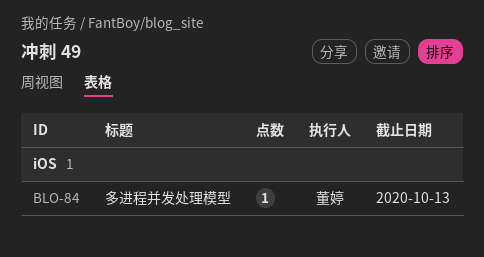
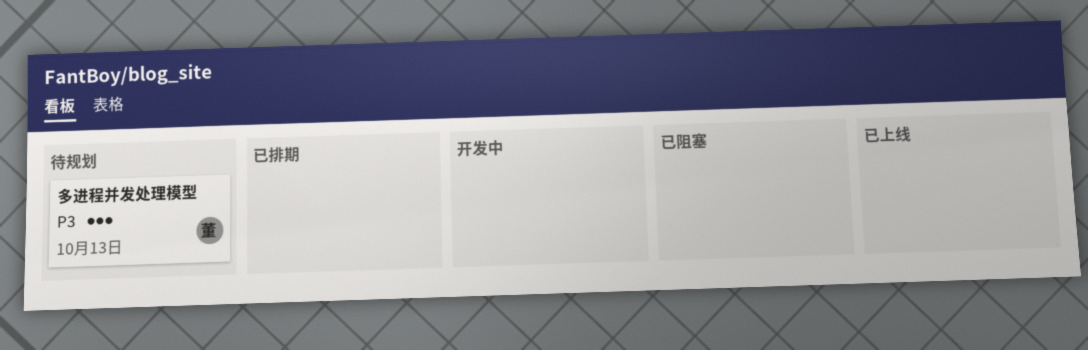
多进程并发处理模型, estimate: 1 -> 3

